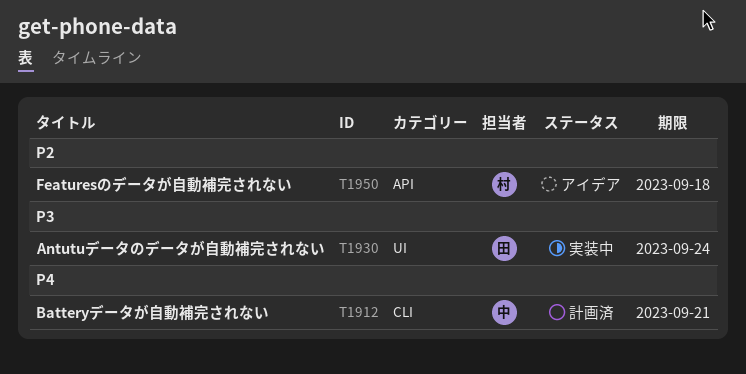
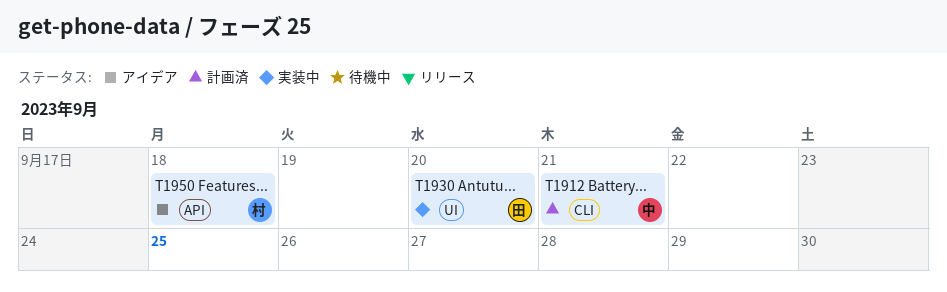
T1930, due: Sep 24 -> Sep 20

